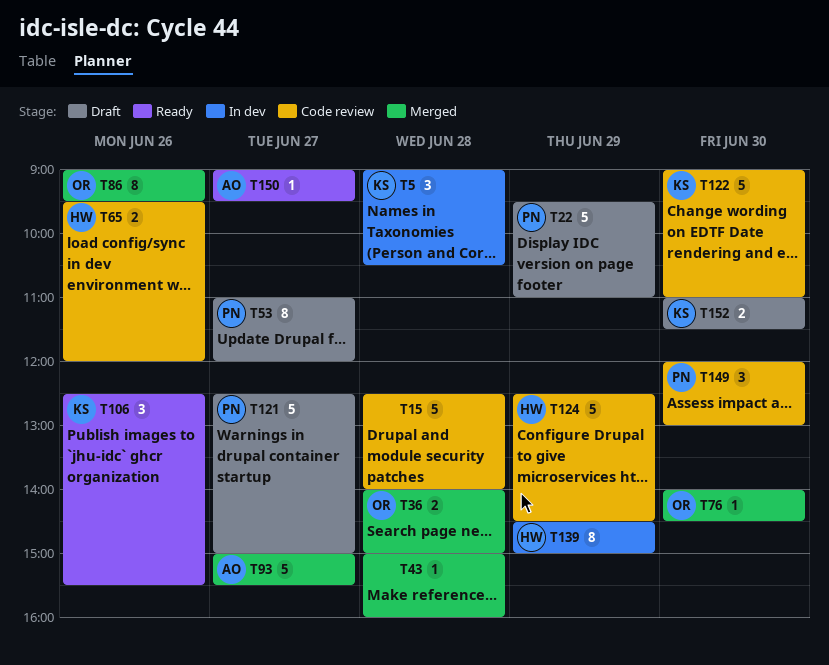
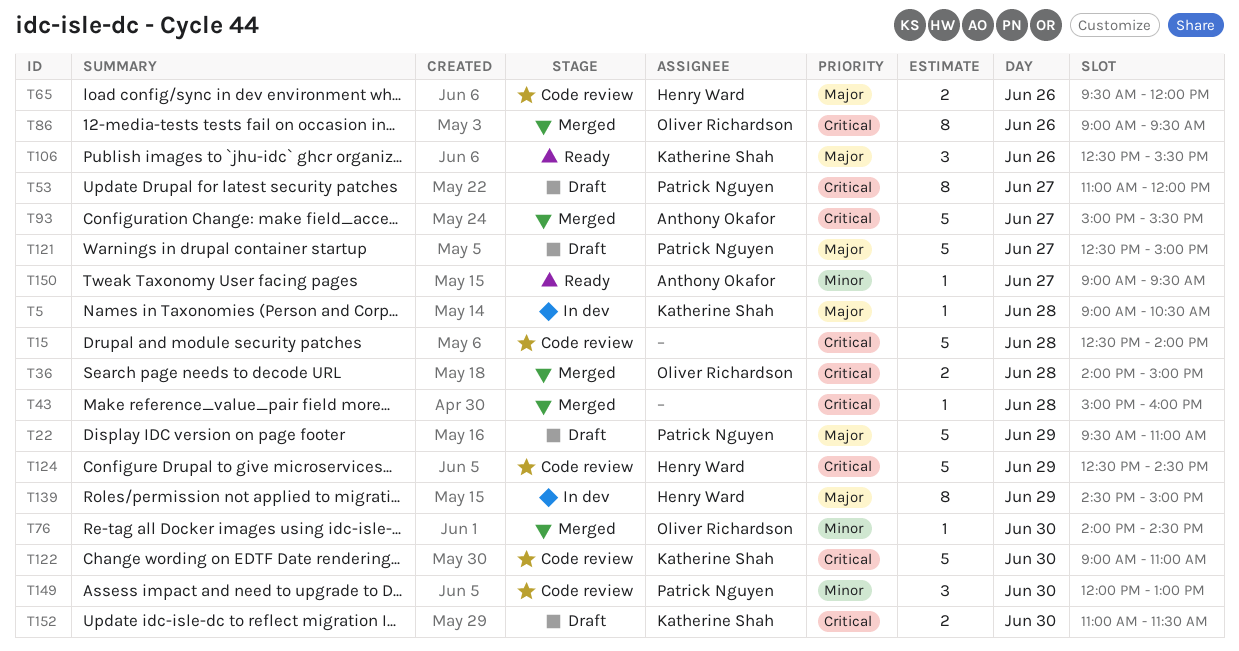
T5, estimate: 3 -> 1

